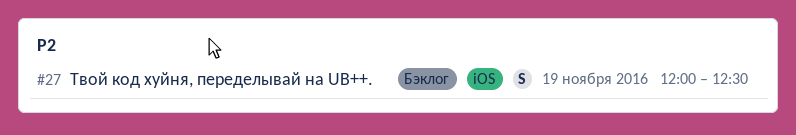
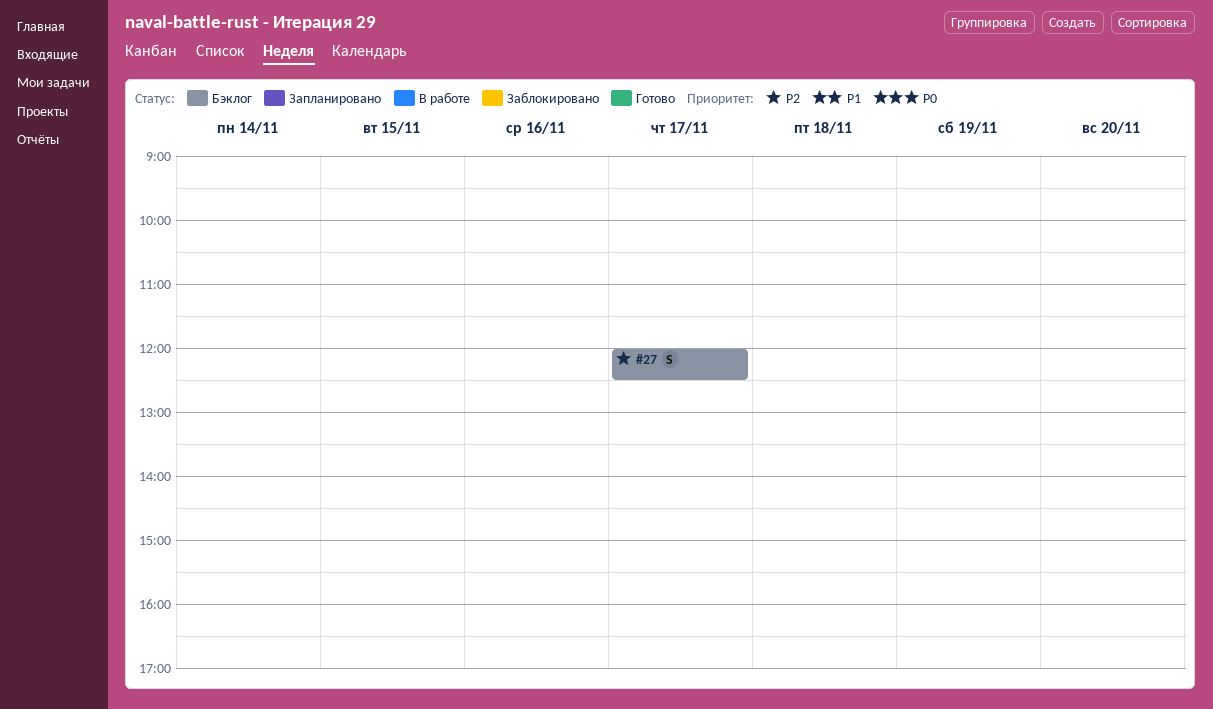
#27, day: Nov 19 -> Nov 17

